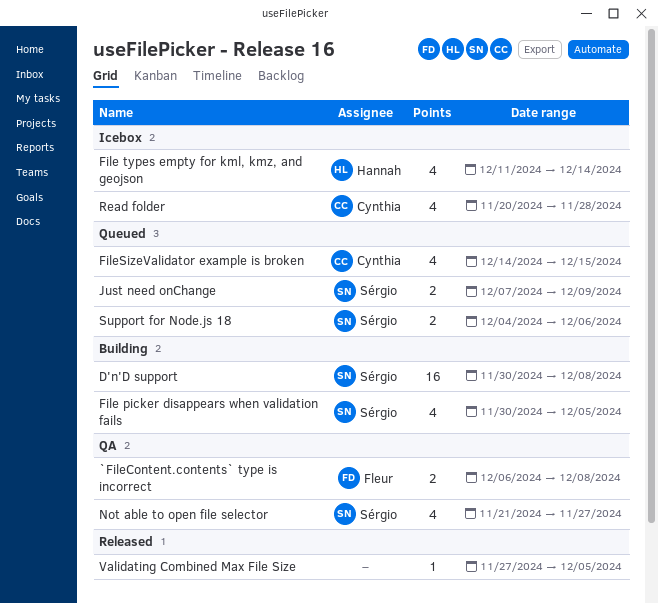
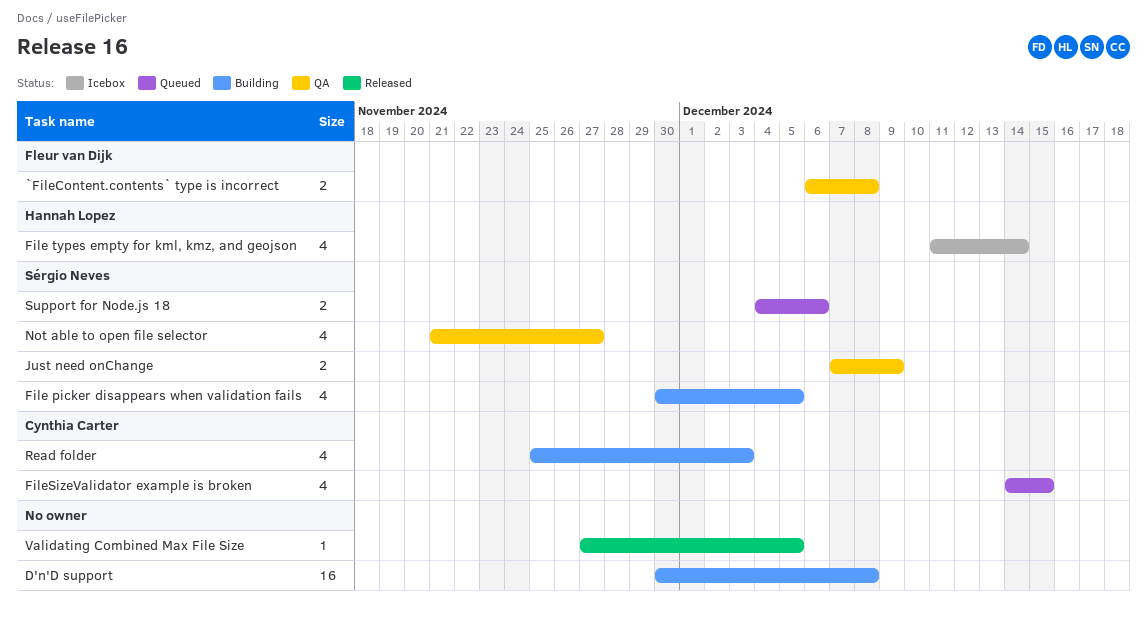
D'n'D support, owner: Sérgio Neves -> none
Just need onChange, status: Queued -> QA
Read folder, status: Icebox -> Building
Read folder, start: Nov 20 -> Nov 25
Read folder, due: Nov 28 -> Dec 3

